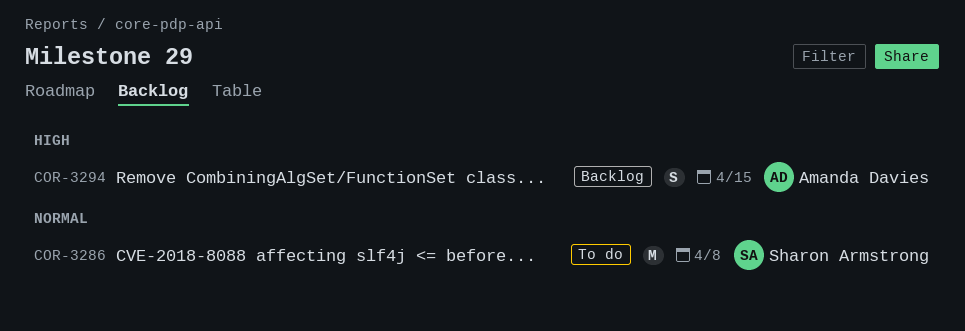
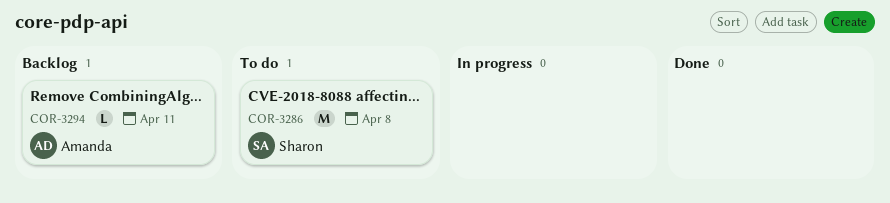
COR-3294, estimate: S -> L
COR-3294, due: Apr 15 -> Apr 11

